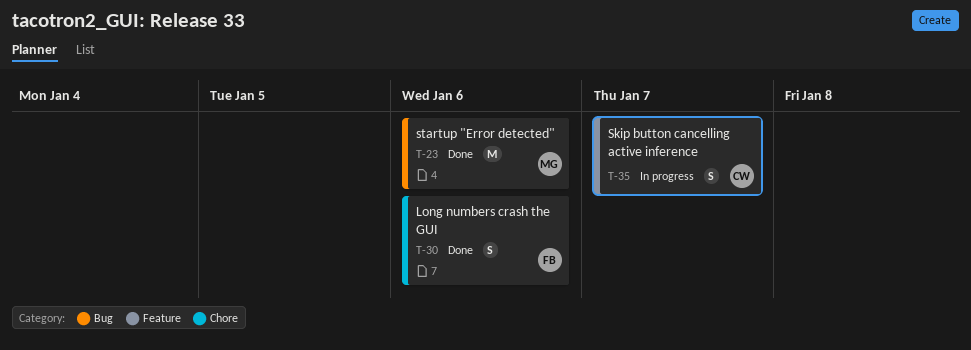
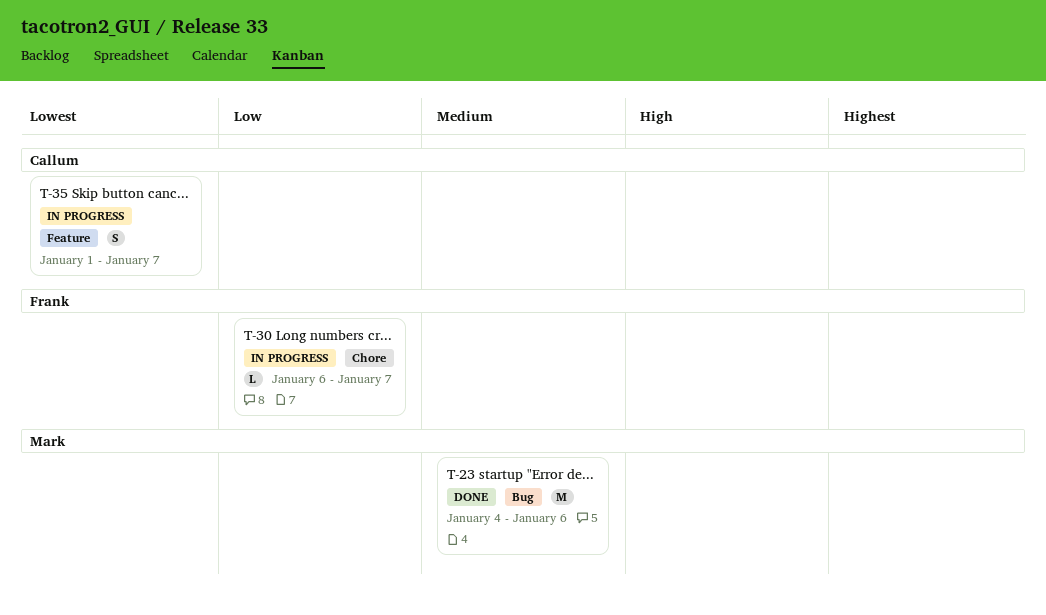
T-30, status: Done -> In progress
T-30, estimate: S -> L
T-30, due: Jan 6 -> Jan 7

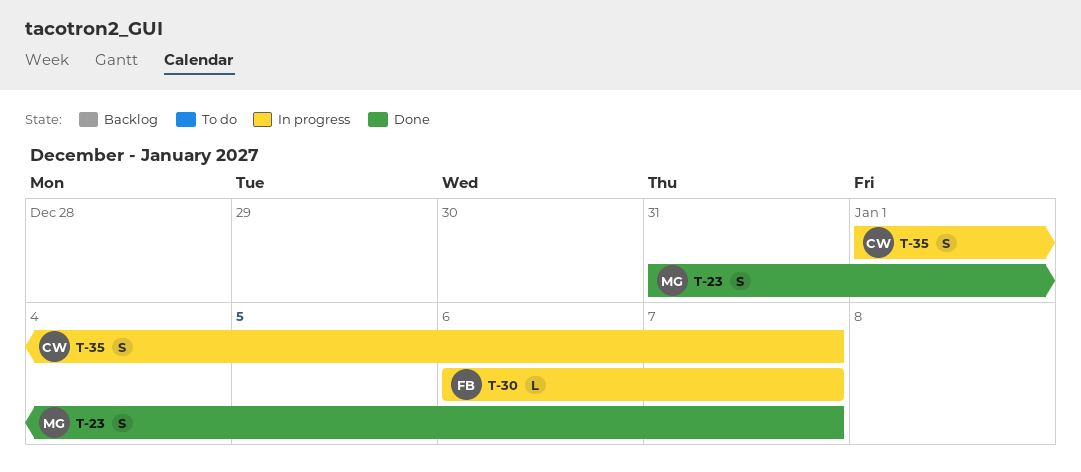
T-23, estimate: M -> S
T-23, start: Jan 4 -> Dec 31
T-23, due: Jan 6 -> Jan 7

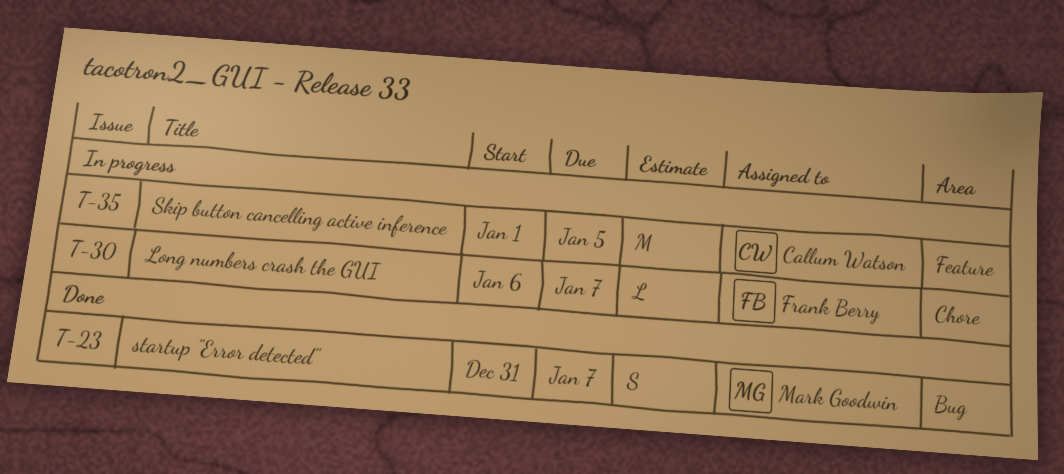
T-35, estimate: S -> M
T-35, due: Jan 7 -> Jan 5

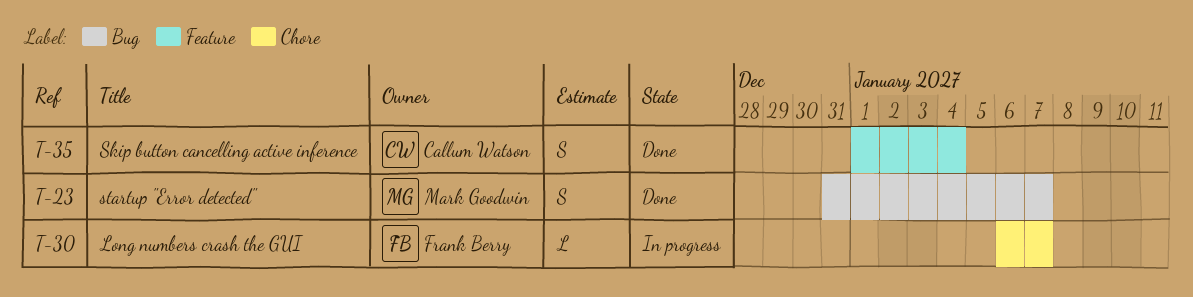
T-35, status: In progress -> Done
T-35, estimate: M -> S
T-35, due: Jan 5 -> Jan 4

